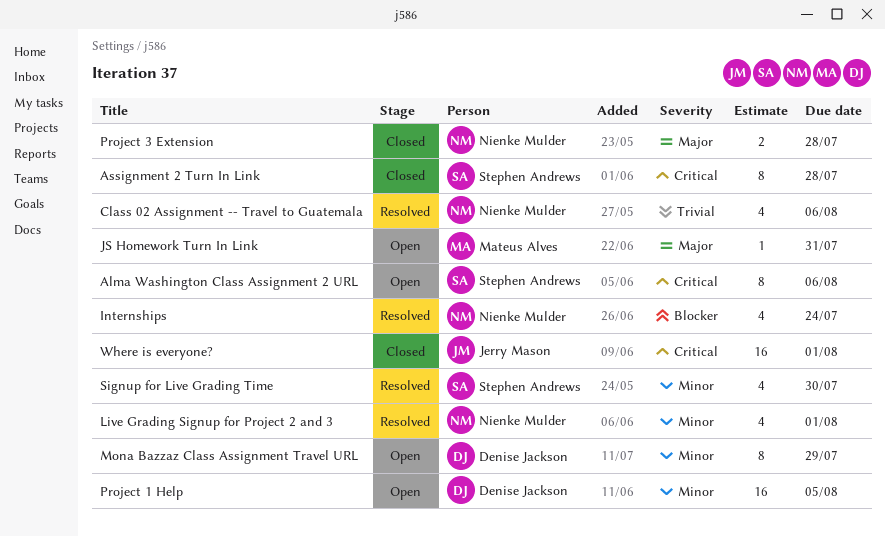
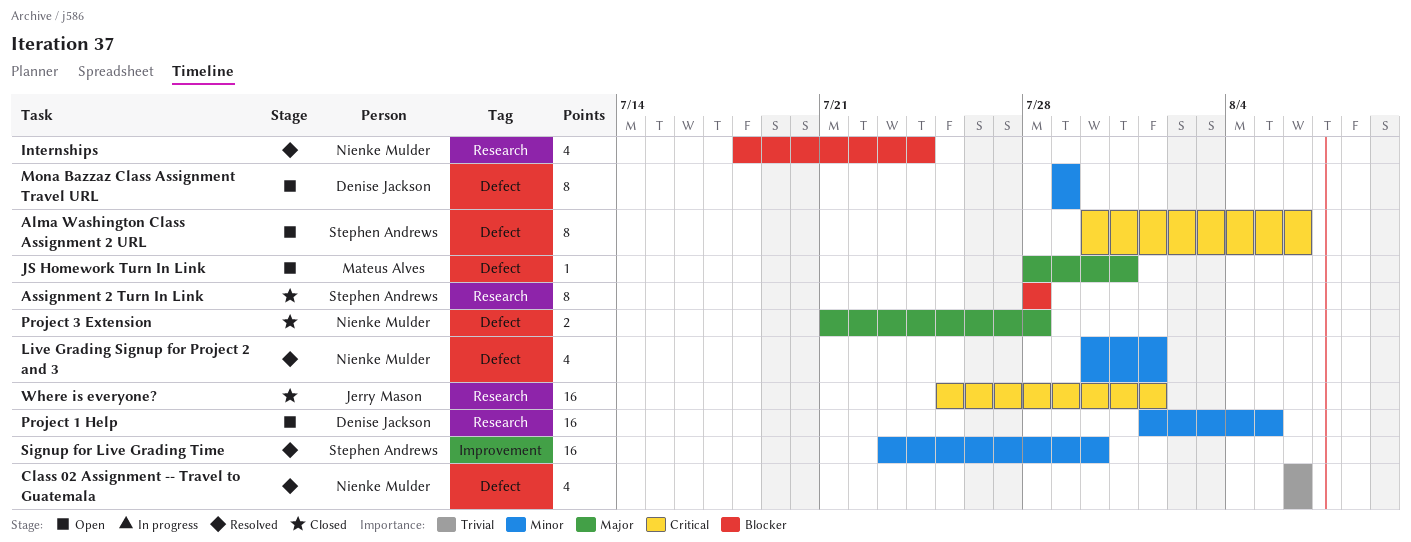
Assignment 2 Turn In Link, priority: Critical -> Blocker
Signup for Live Grading Time, estimate: 4 -> 16

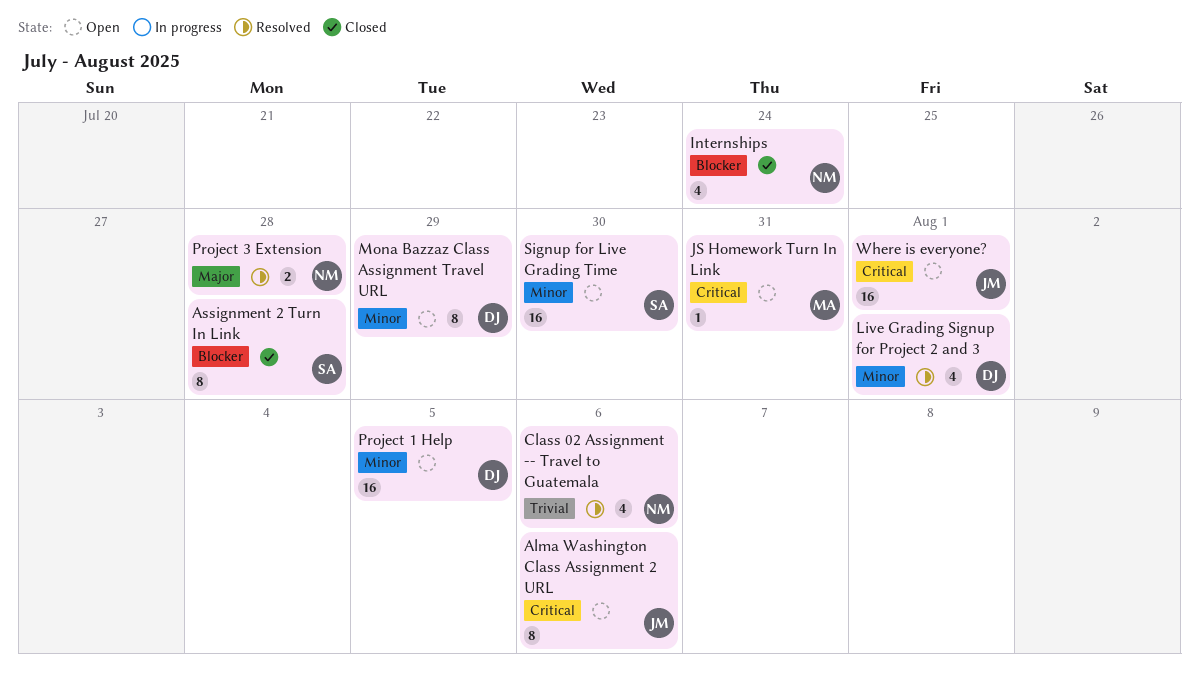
Alma Washington Class Assignment 2 URL, owner: Stephen Andrews -> Jerry Mason
Internships, status: Resolved -> Closed
JS Homework Turn In Link, priority: Major -> Critical
Live Grading Signup for Project 2 and 3, owner: Nienke Mulder -> Denise Jackson
Project 3 Extension, status: Closed -> Resolved
Signup for Live Grading Time, status: Resolved -> Open
Where is everyone?, status: Closed -> Open

